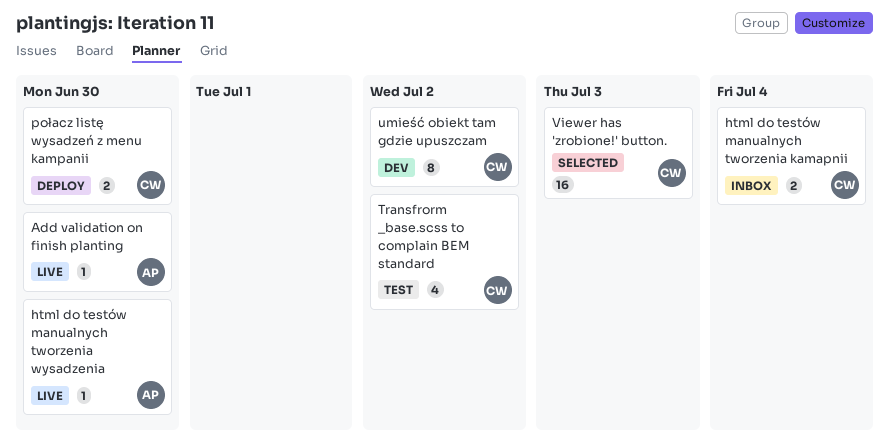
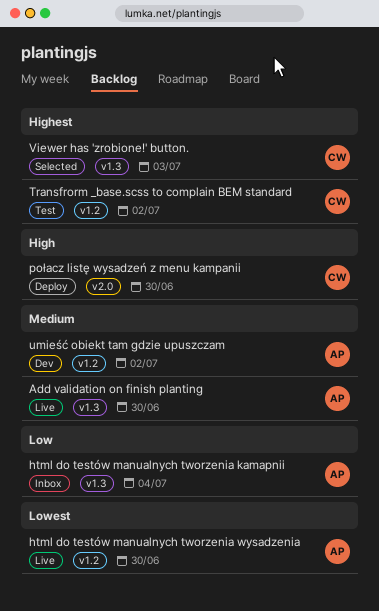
html do testów manualnych tworzenia kamapnii, owner: CW -> AP
umieść obiekt tam gdzie upuszczam, owner: CW -> AP

